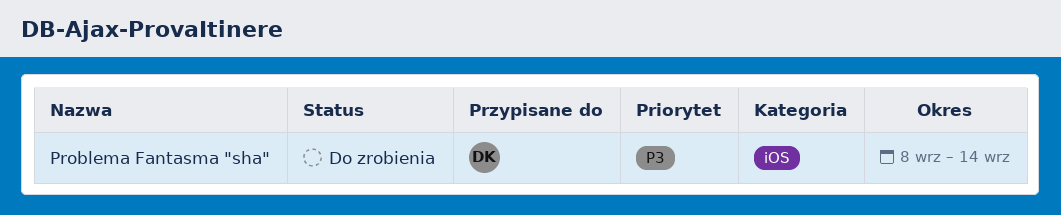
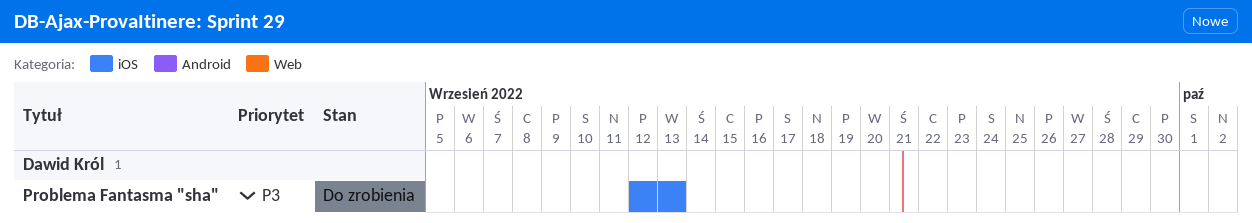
Problema Fantasma "sha", start: Sep 8 -> Sep 12
Problema Fantasma "sha", due: Sep 14 -> Sep 13

